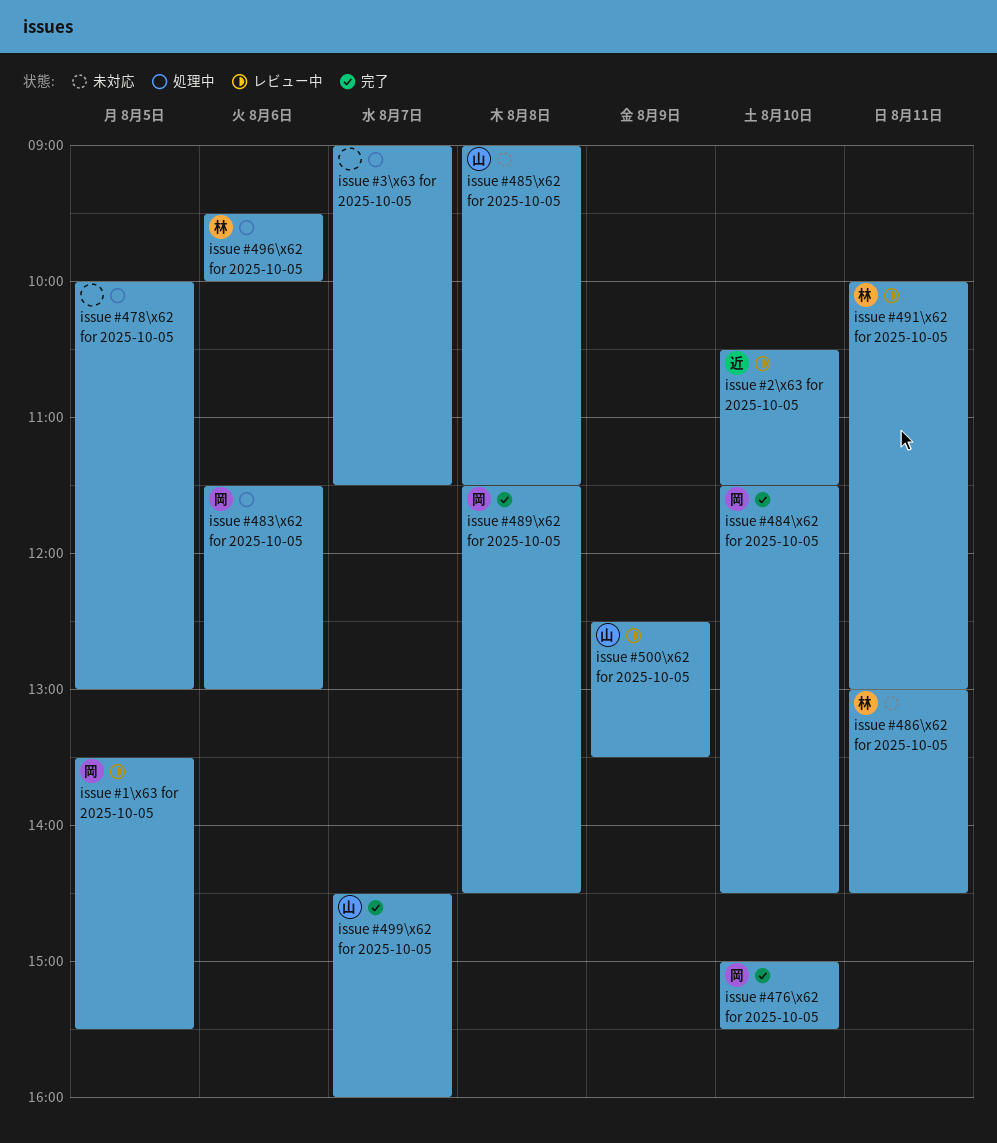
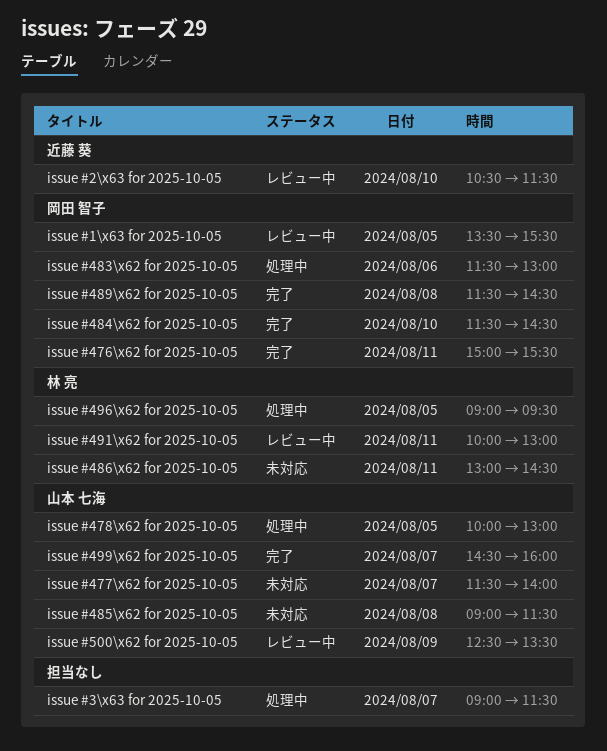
issue #476\x62 for 2025-10-05, day: Aug 10 -> Aug 11
issue #477\x62 for 2025-10-05: none -> present
issue #478\x62 for 2025-10-05, owner: none -> 山本 七海
issue #496\x62 for 2025-10-05, day: Aug 6 -> Aug 5
issue #496\x62 for 2025-10-05, begins: 09:30 -> 09:00
issue #496\x62 for 2025-10-05, ends: 10:00 -> 09:30

